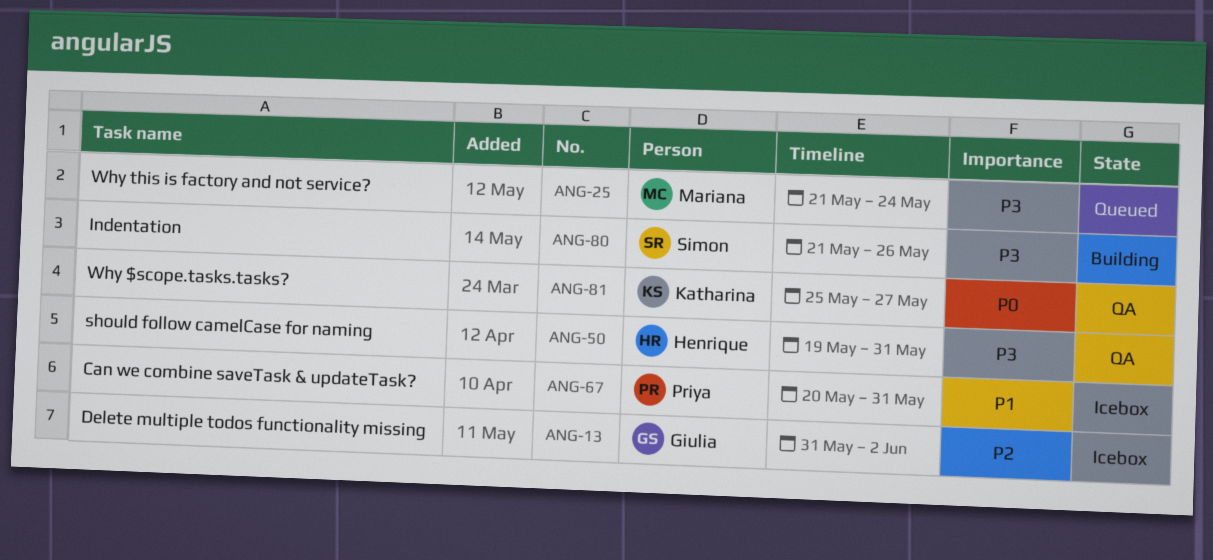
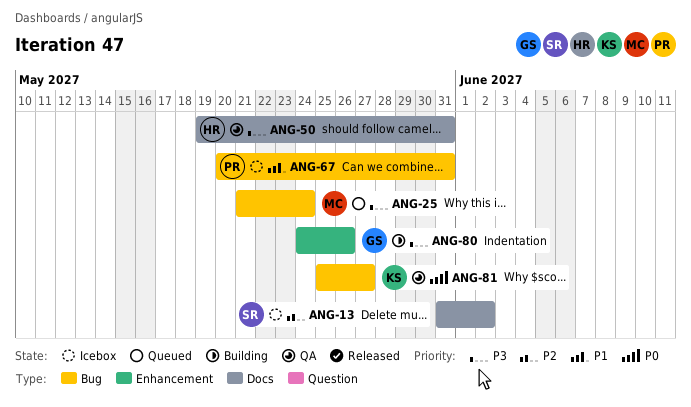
ANG-13, owner: Giulia -> Simon
ANG-80, owner: Simon -> Giulia
ANG-80, start: May 21 -> May 24

